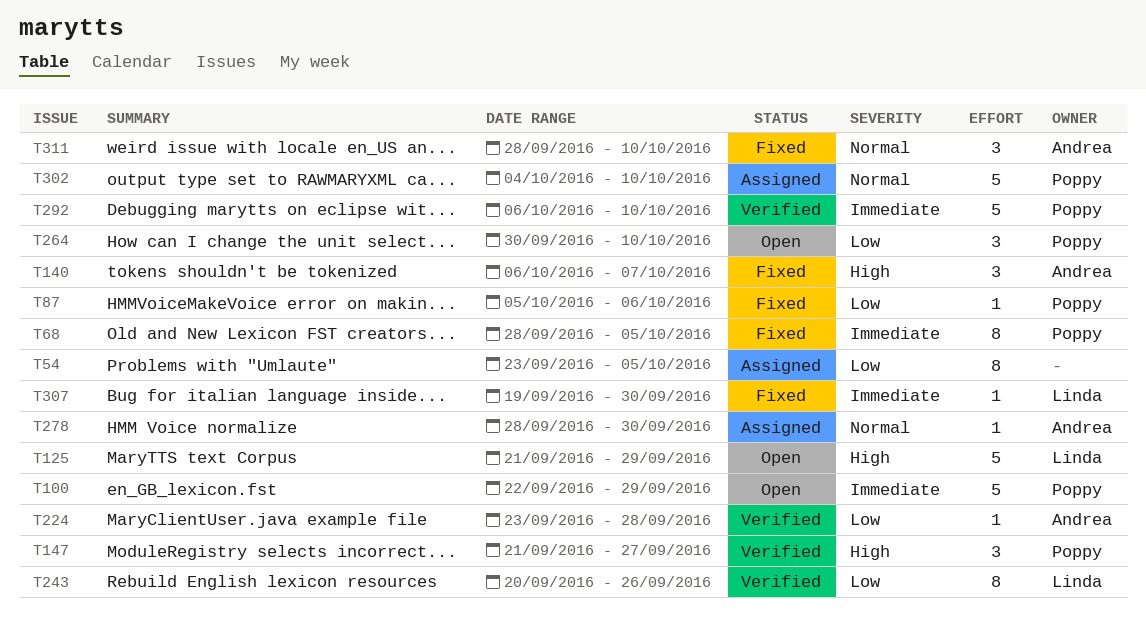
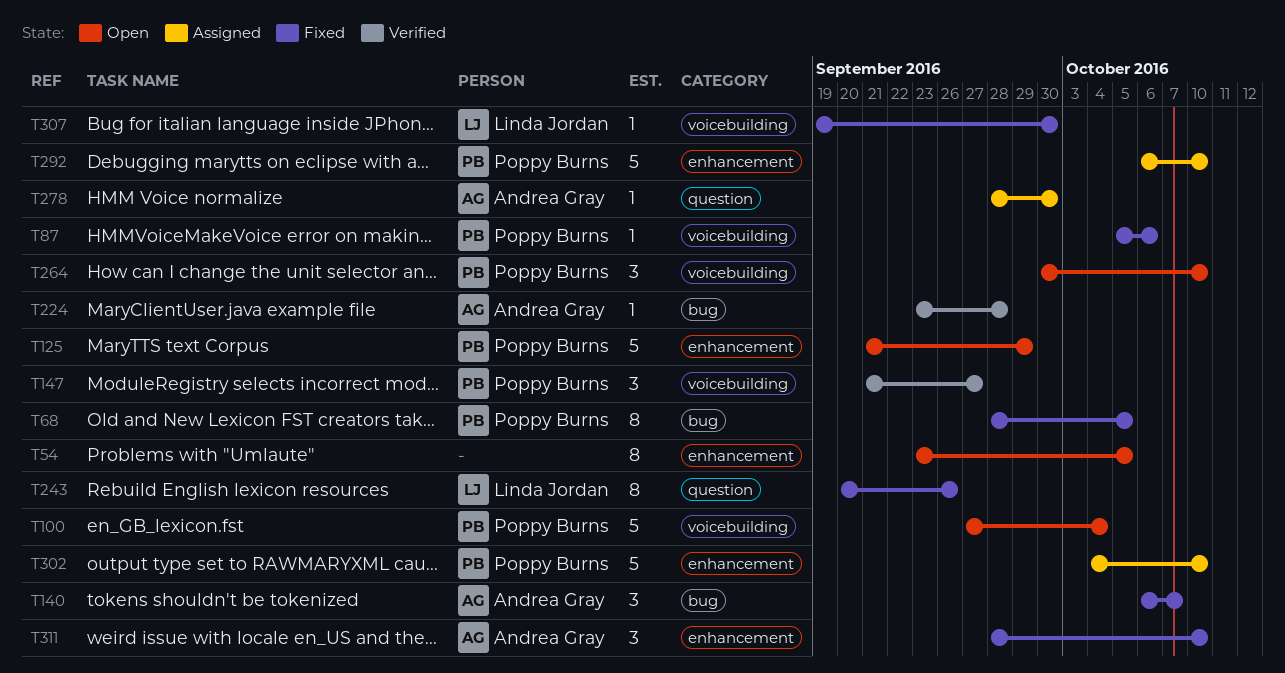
T54, status: Assigned -> Open
T100, start: Sep 22 -> Sep 27
T100, due: Sep 29 -> Oct 4
T125, owner: Linda Jordan -> Poppy Burns
T243, status: Verified -> Fixed
T292, status: Verified -> Assigned

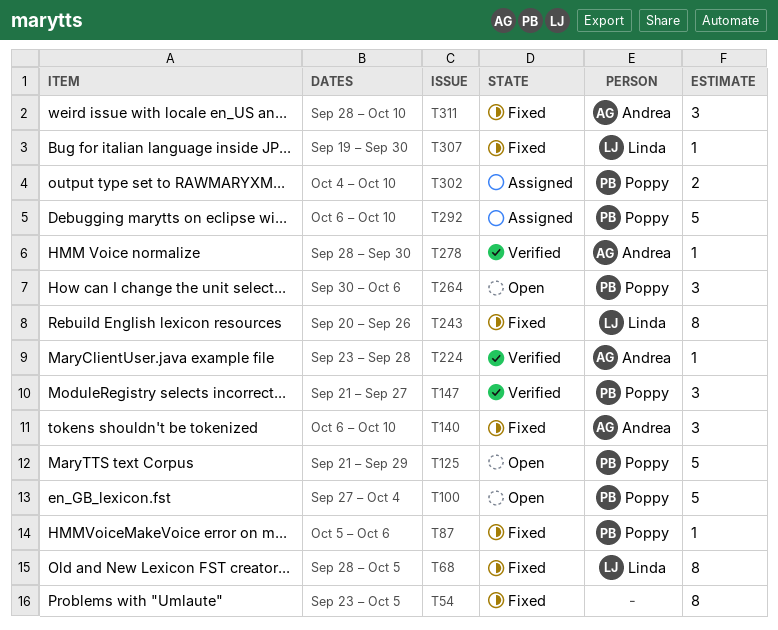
T54, status: Open -> Fixed
T68, owner: Poppy Burns -> Linda Jordan
T140, due: Oct 7 -> Oct 10
T264, due: Oct 10 -> Oct 6
T278, status: Assigned -> Verified
T302, estimate: 5 -> 2

